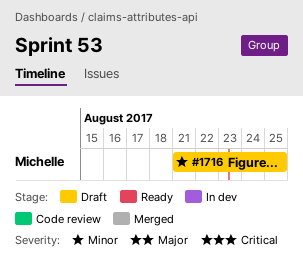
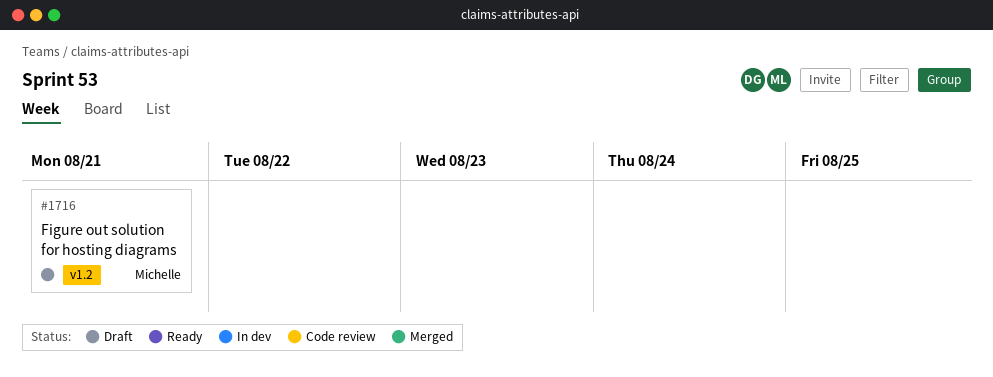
#1716, due: Aug 25 -> Aug 21

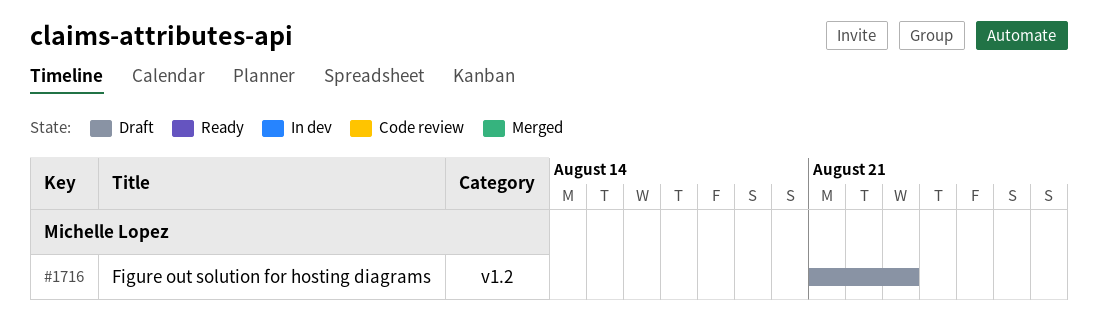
#1716, due: Aug 21 -> Aug 23

